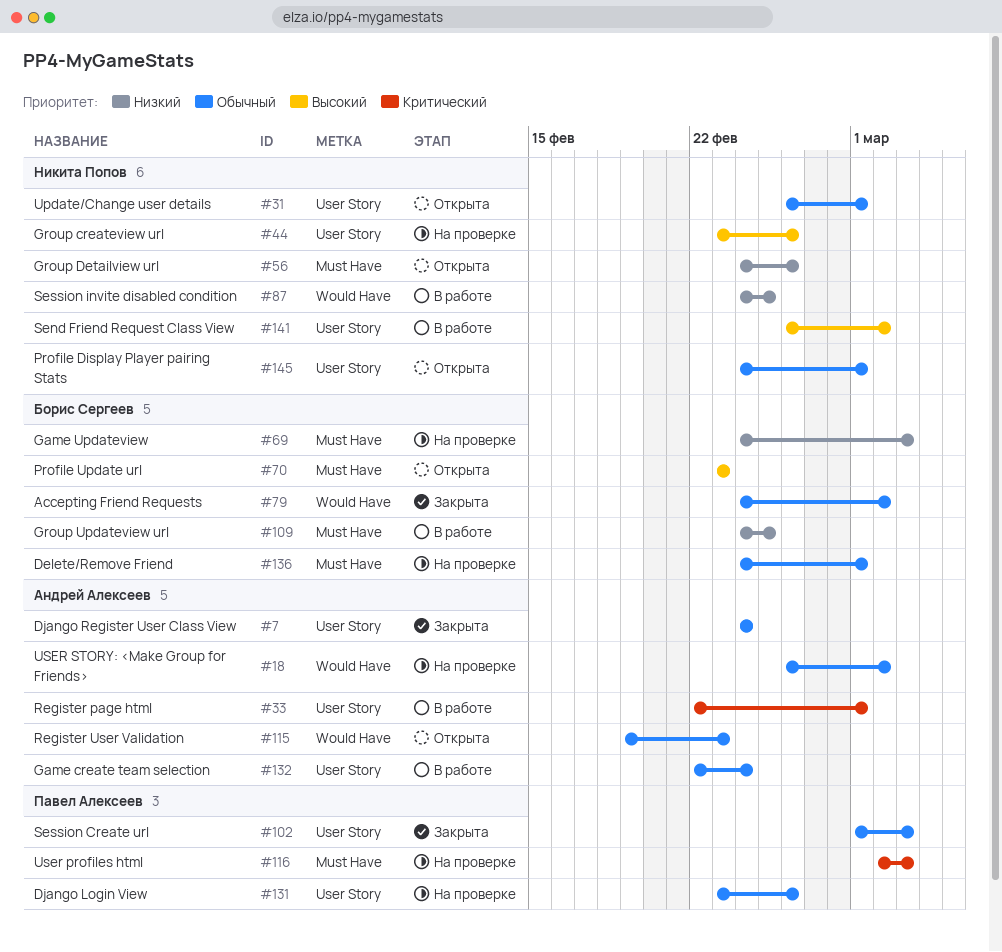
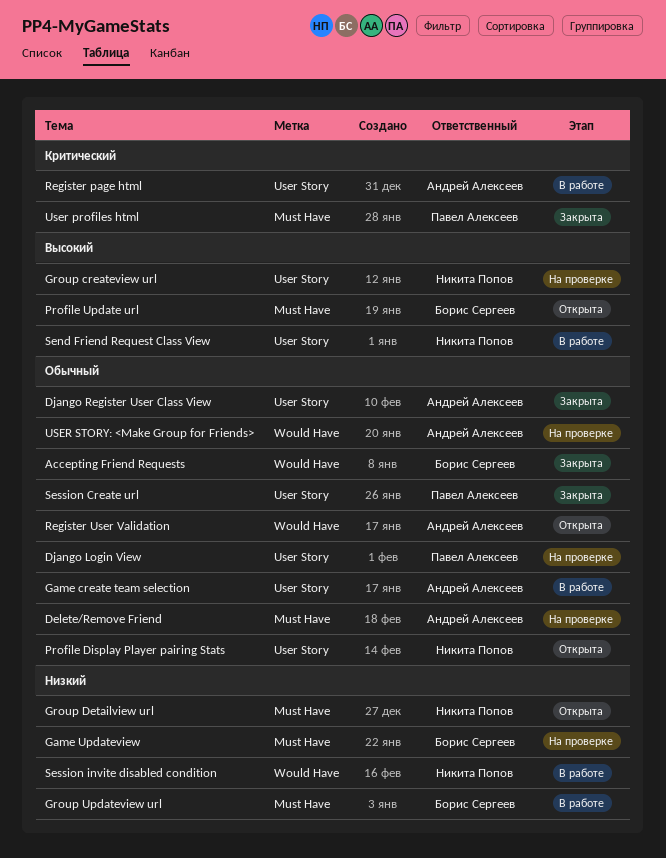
Delete/Remove Friend, owner: Борис Сергеев -> Андрей Алексеев
Update/Change user details: present -> none
User profiles html, status: На проверке -> Закрыта

